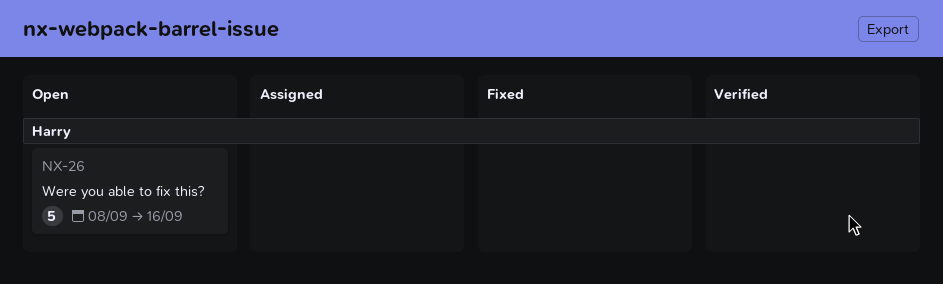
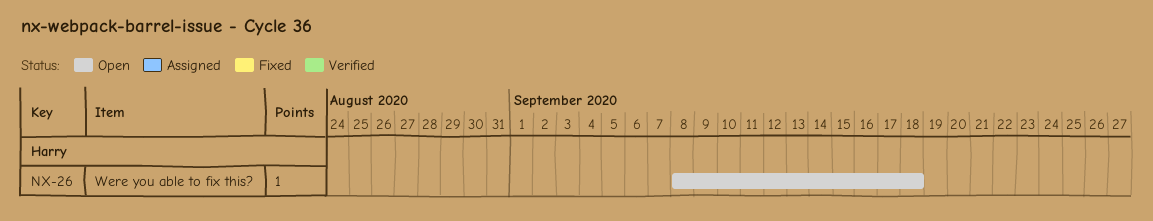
NX-26, estimate: 5 -> 1
NX-26, due: Sep 16 -> Sep 18

